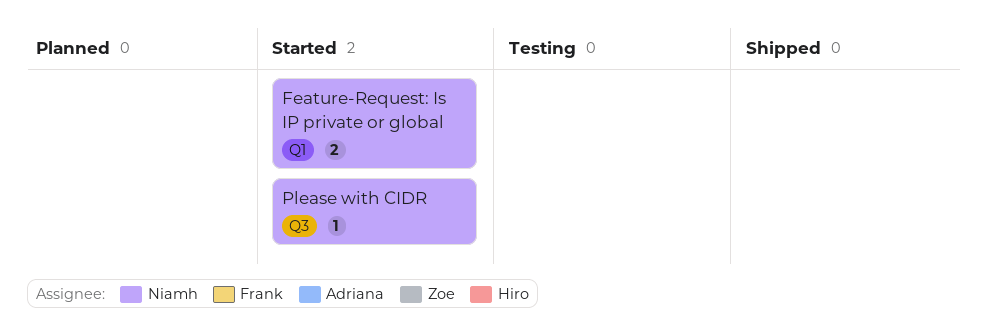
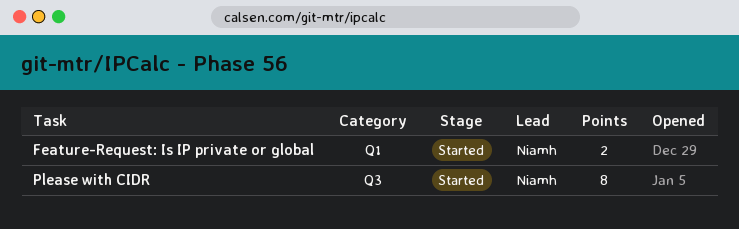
Please with CIDR, estimate: 1 -> 8

